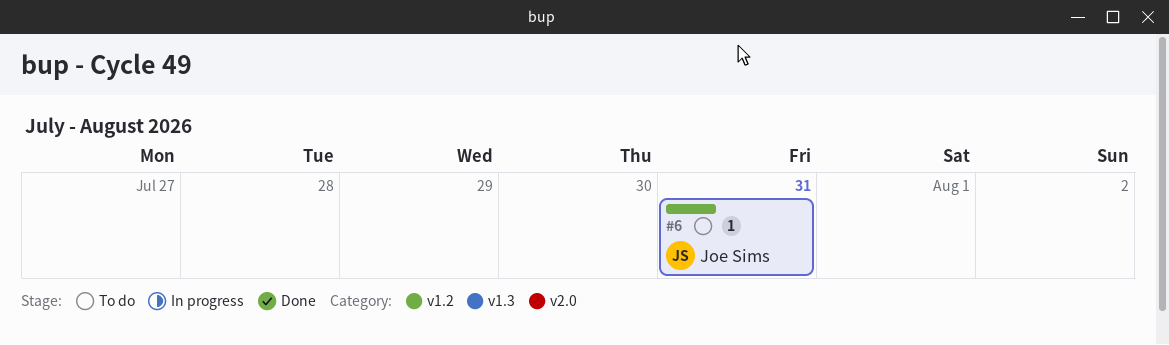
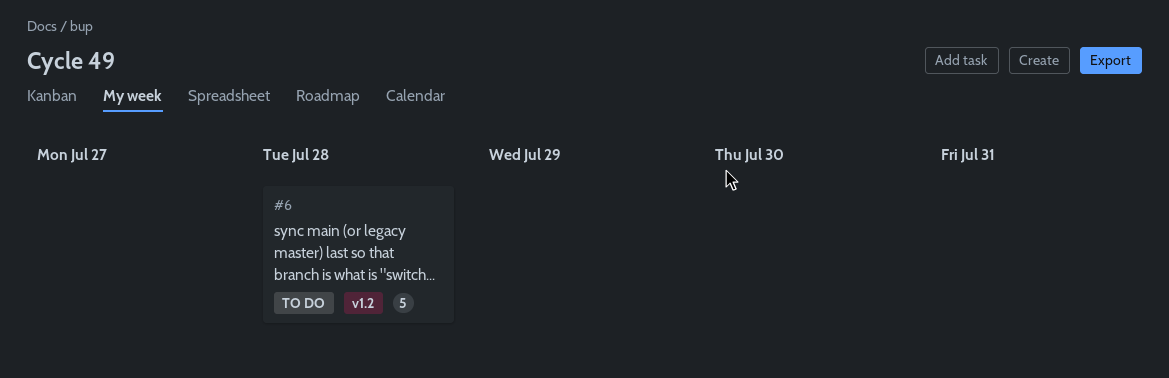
#6, estimate: 1 -> 5
#6, due: Jul 31 -> Jul 28

